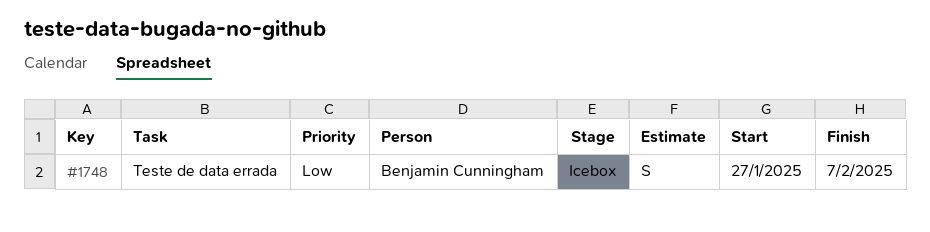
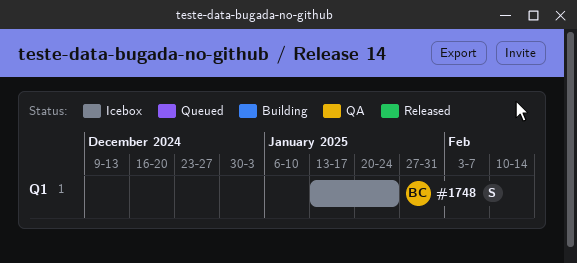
#1748, start: Jan 27 -> Jan 13
#1748, due: Feb 7 -> Jan 24

